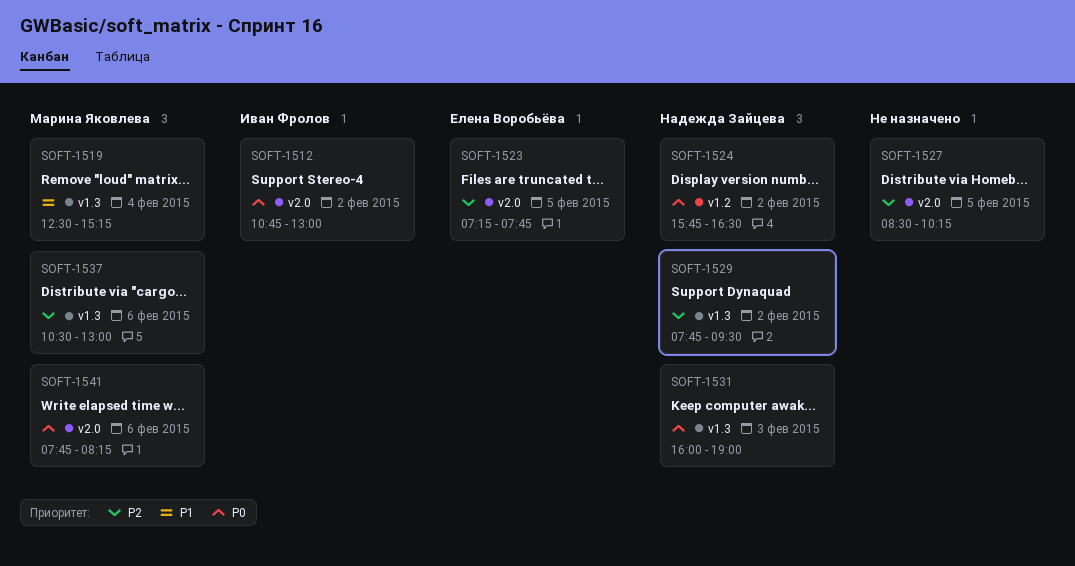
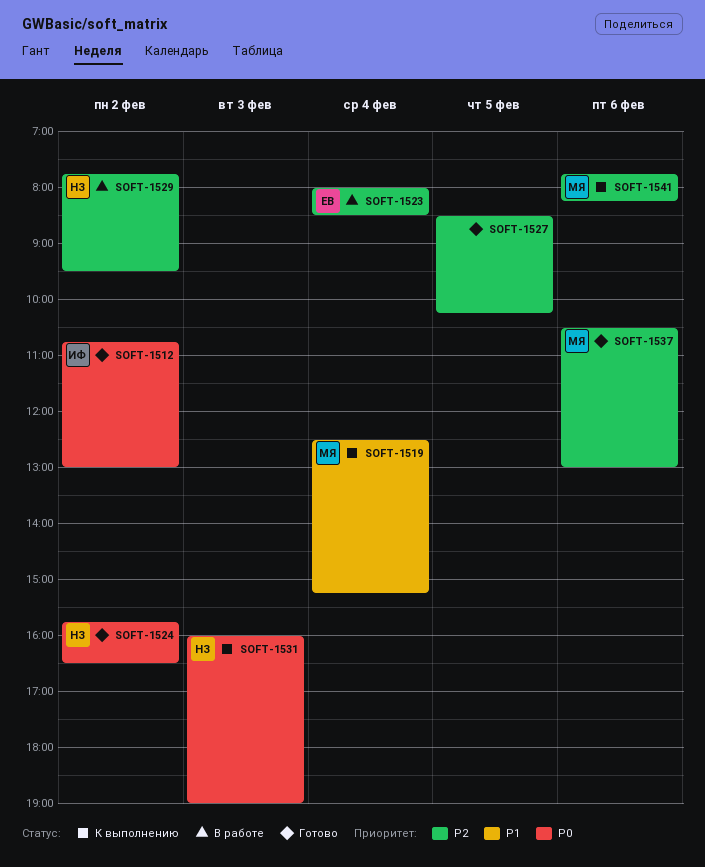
SOFT-1523, day: Feb 5 -> Feb 4
SOFT-1523, begins: 07:15 -> 08:00
SOFT-1523, ends: 07:45 -> 08:30
SOFT-1541, priority: P0 -> P2

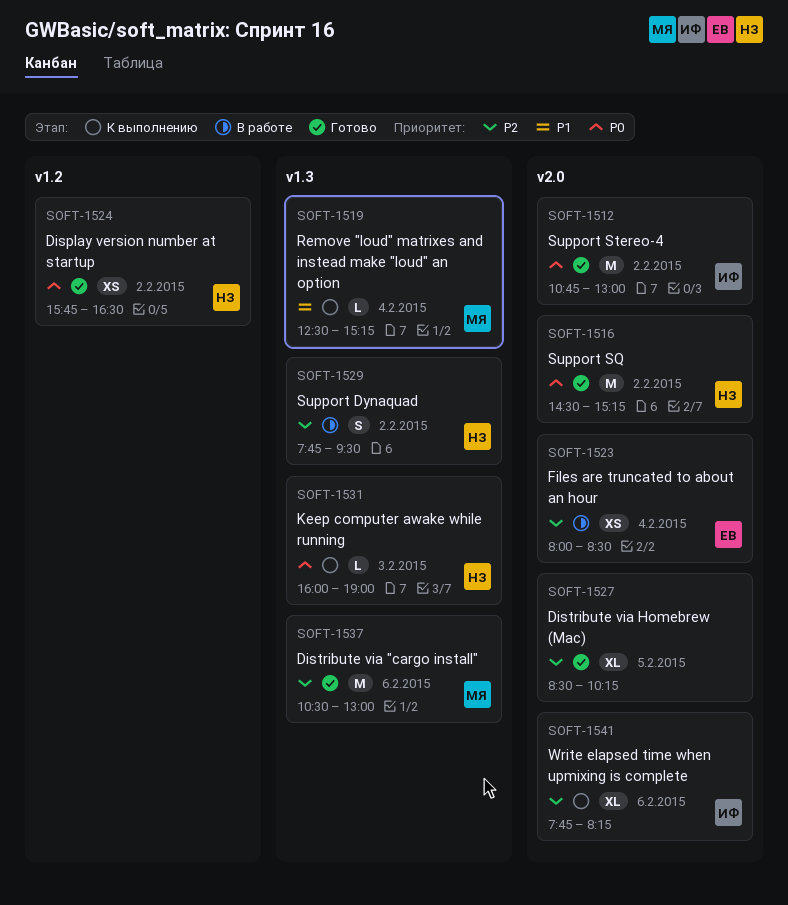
SOFT-1516: none -> present
SOFT-1541, owner: МЯ -> ИФ

